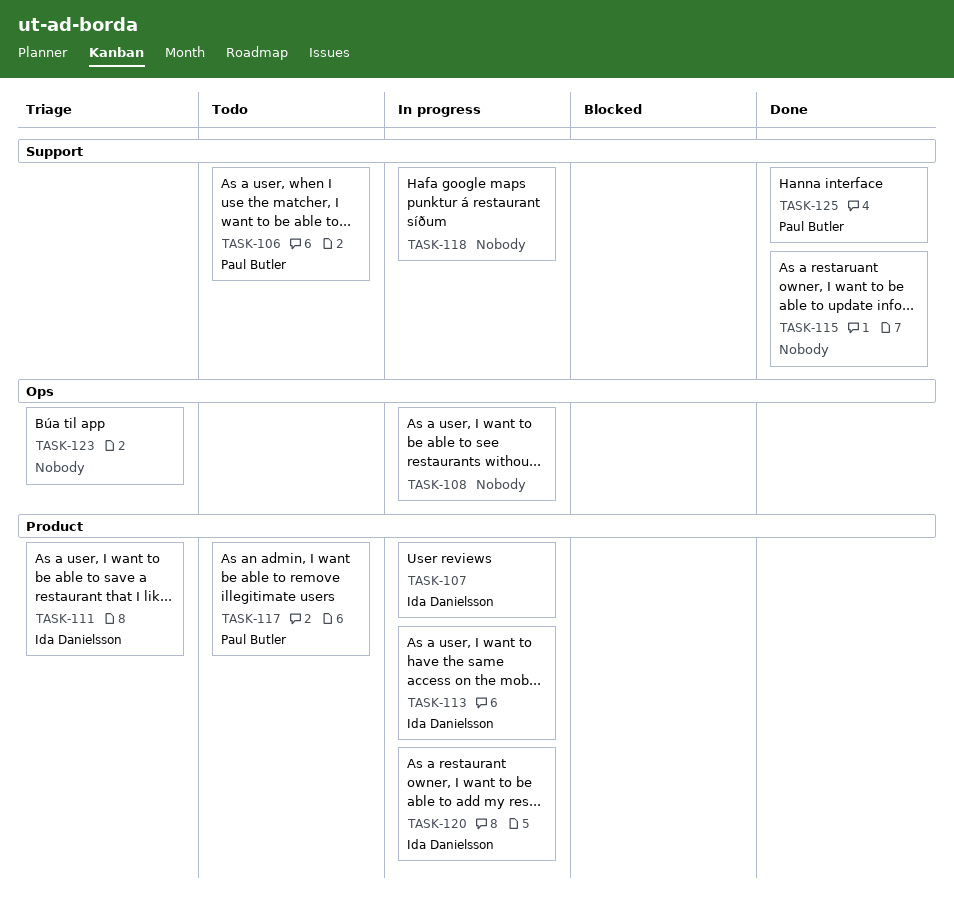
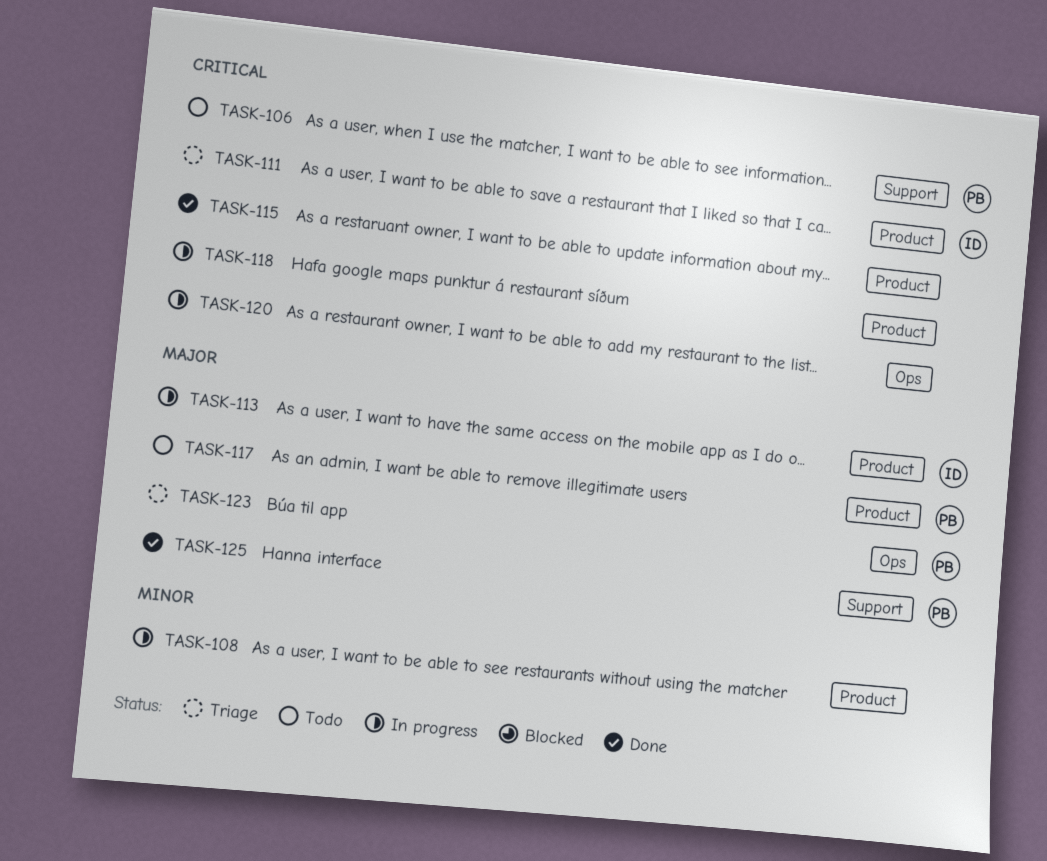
TASK-107: present -> none
TASK-108, label: Ops -> Product
TASK-115, label: Support -> Product
TASK-118, label: Support -> Product
TASK-120, owner: Ida Danielsson -> none
TASK-120, label: Product -> Ops
TASK-123, owner: none -> Paul Butler

